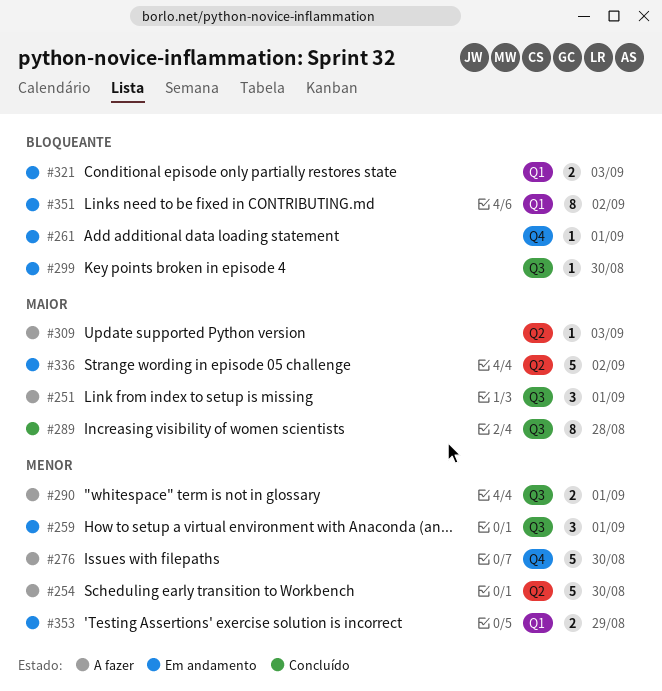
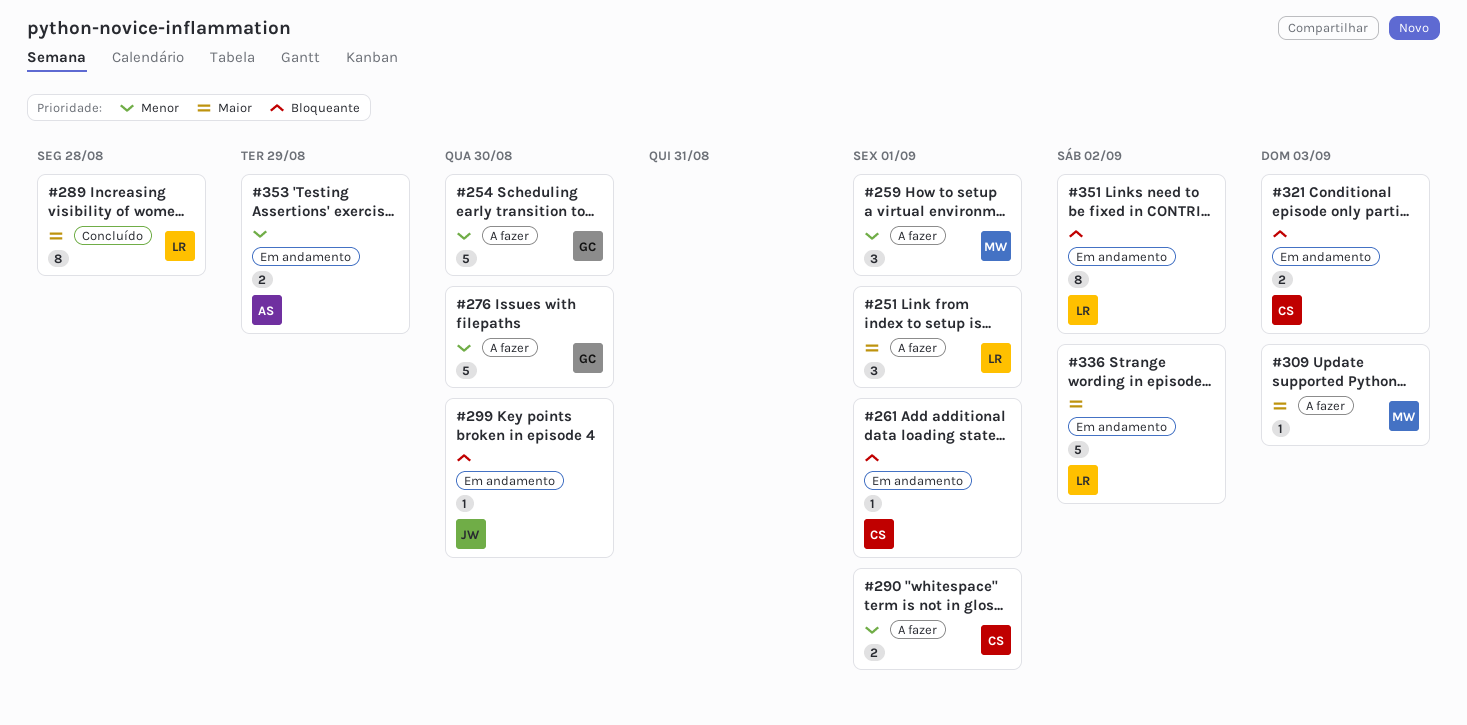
#259, status: Em andamento -> A fazer

